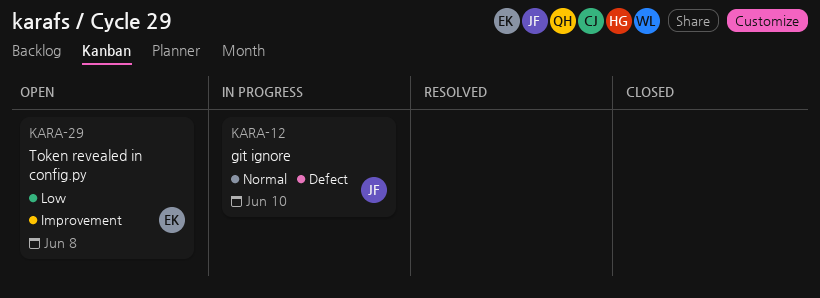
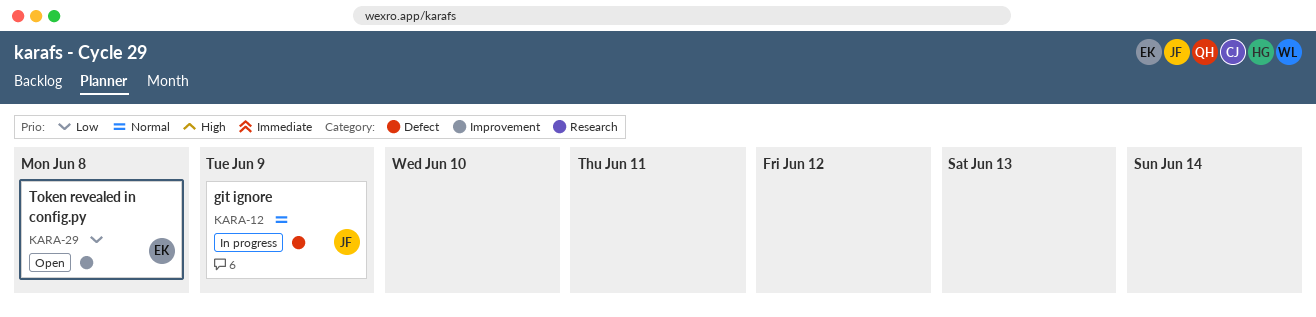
KARA-12, due: Jun 10 -> Jun 9

